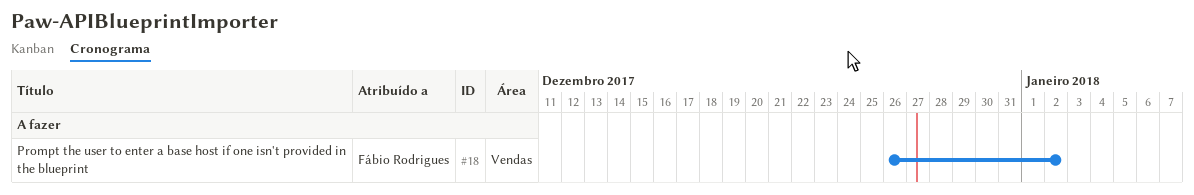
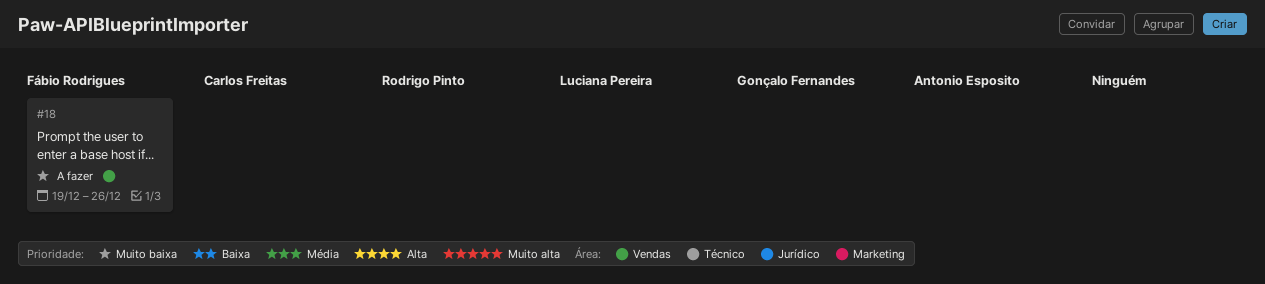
#18, start: Dec 26 -> Dec 19
#18, due: Jan 2 -> Dec 26

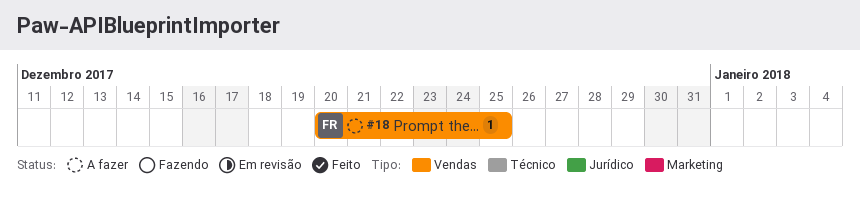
#18, start: Dec 19 -> Dec 20
#18, due: Dec 26 -> Dec 25

